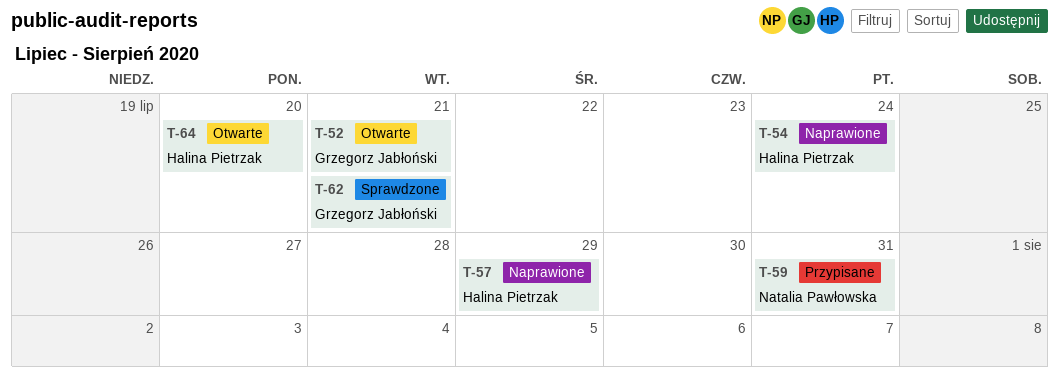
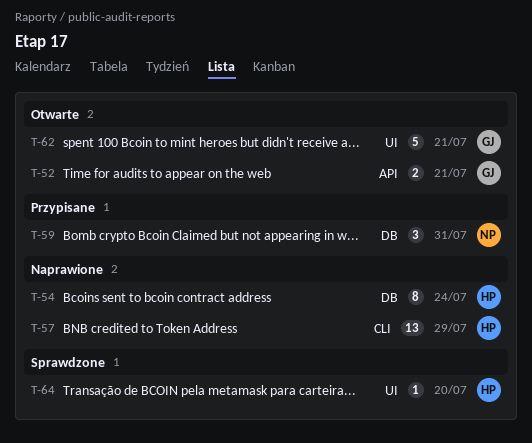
T-62, status: Sprawdzone -> Otwarte
T-64, status: Otwarte -> Sprawdzone

